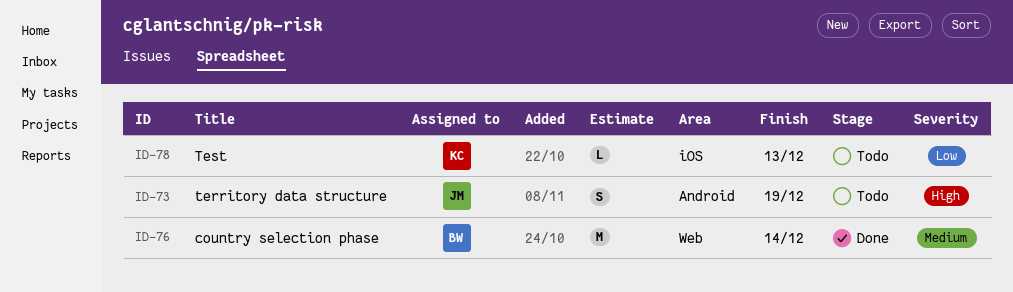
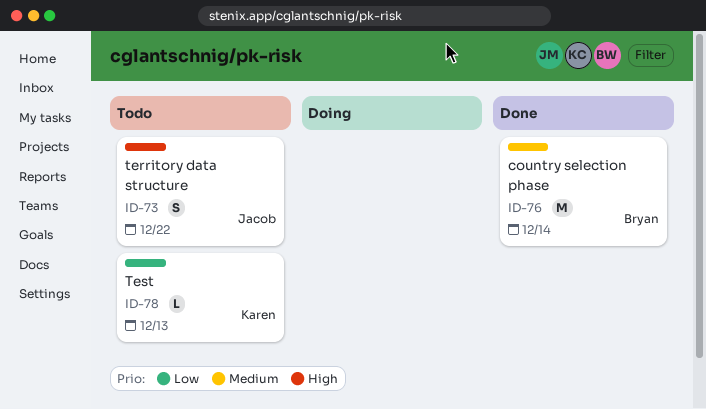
ID-73, due: Dec 19 -> Dec 22

